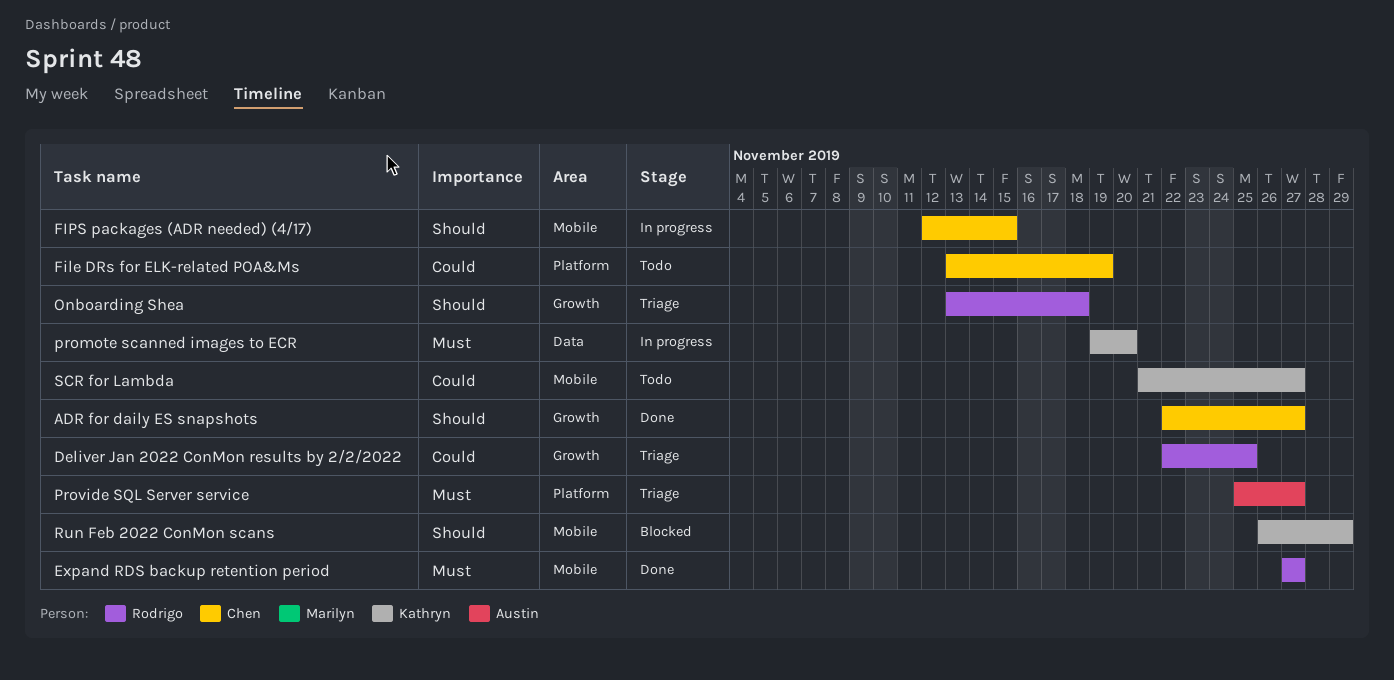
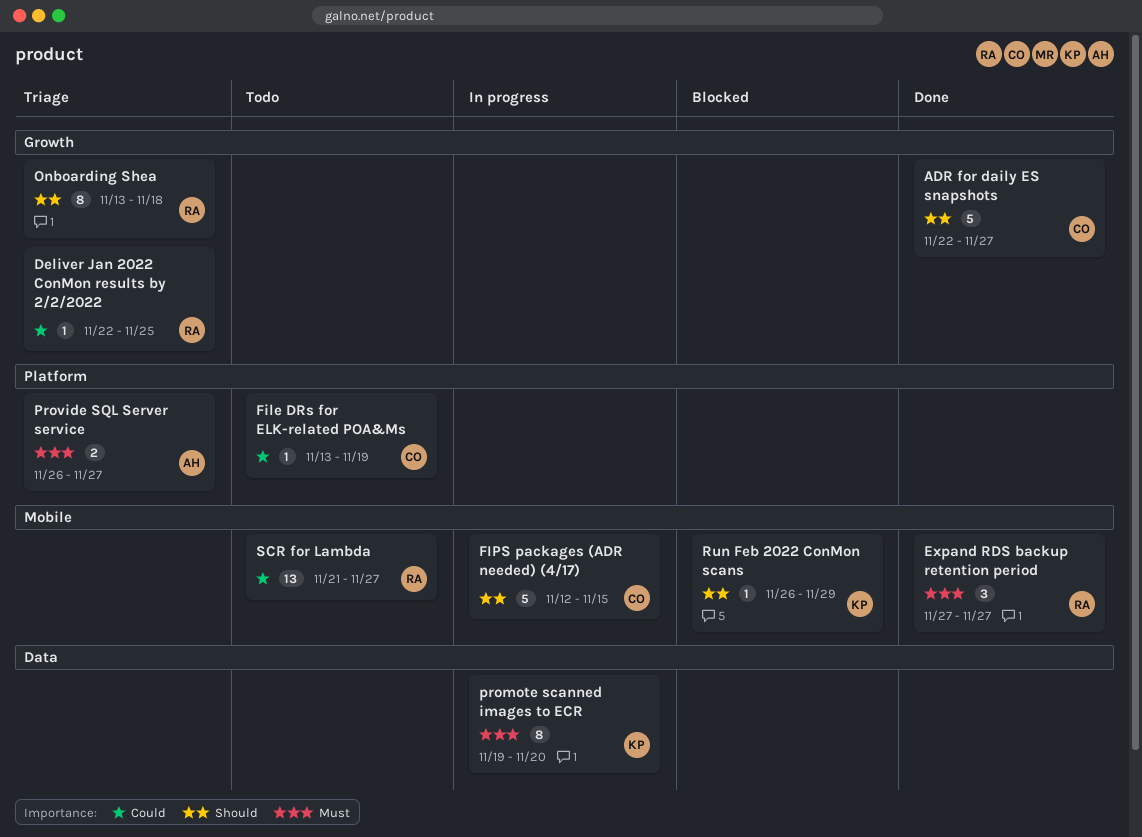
Provide SQL Server service, start: Nov 25 -> Nov 26
SCR for Lambda, owner: Kathryn -> Rodrigo

